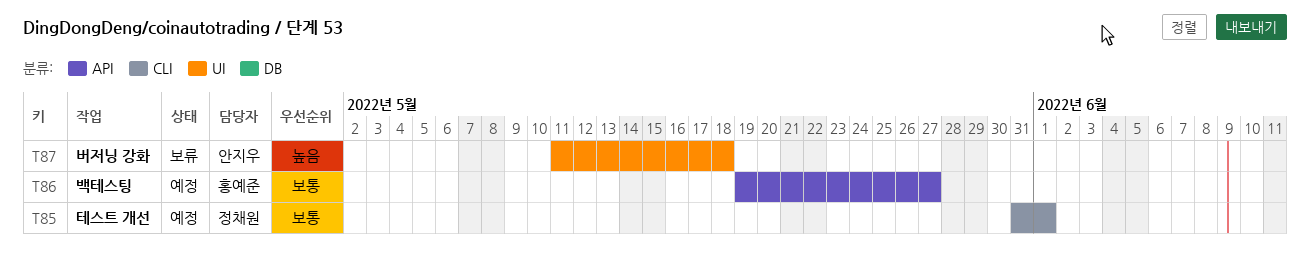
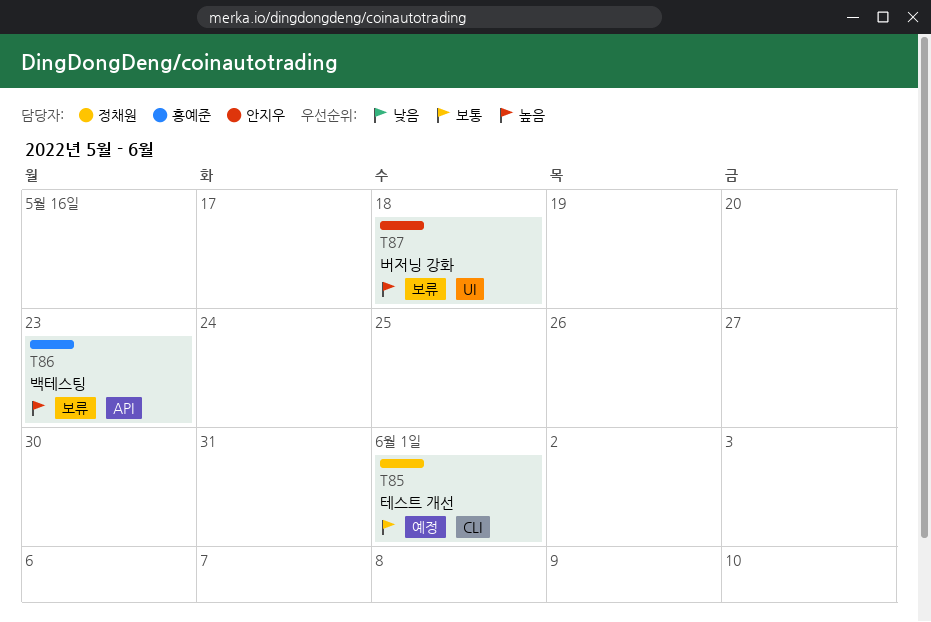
T86, status: 예정 -> 보류
T86, priority: 보통 -> 높음
T86, due: May 27 -> May 23

